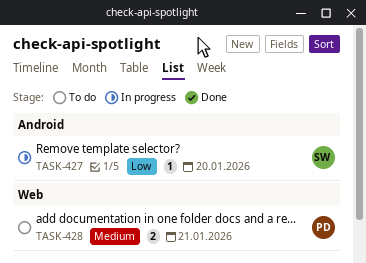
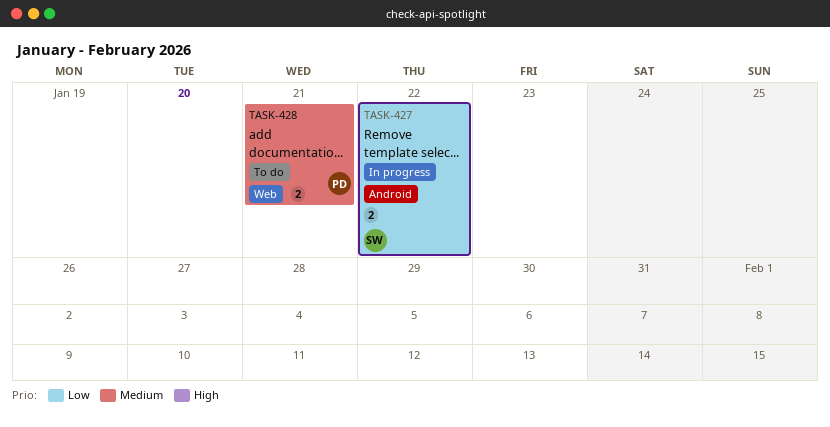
TASK-427, estimate: 1 -> 2
TASK-427, due: Jan 20 -> Jan 22

